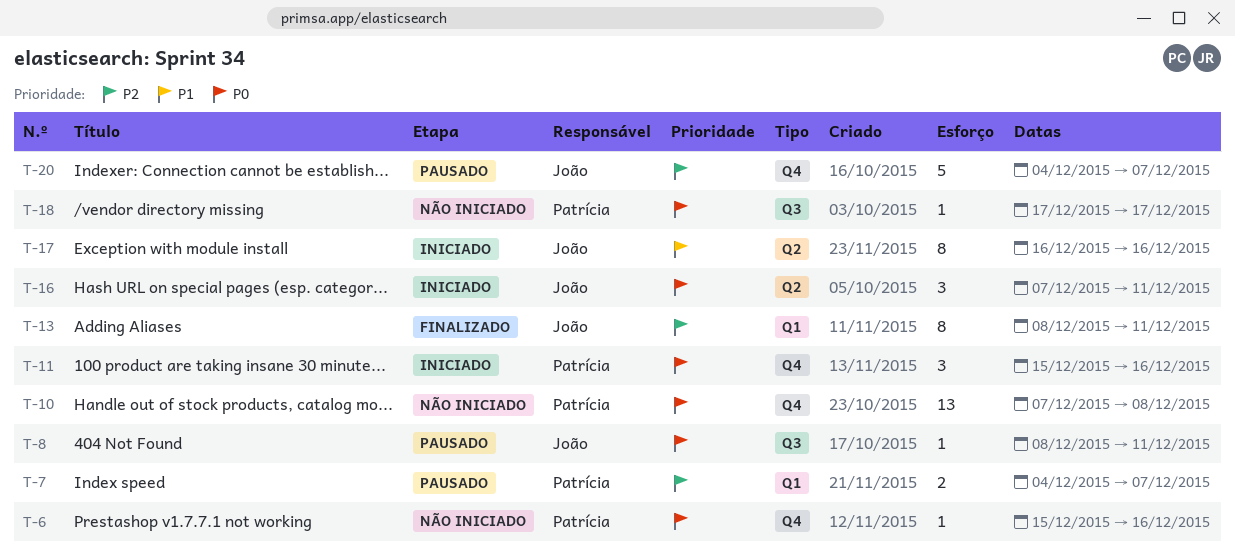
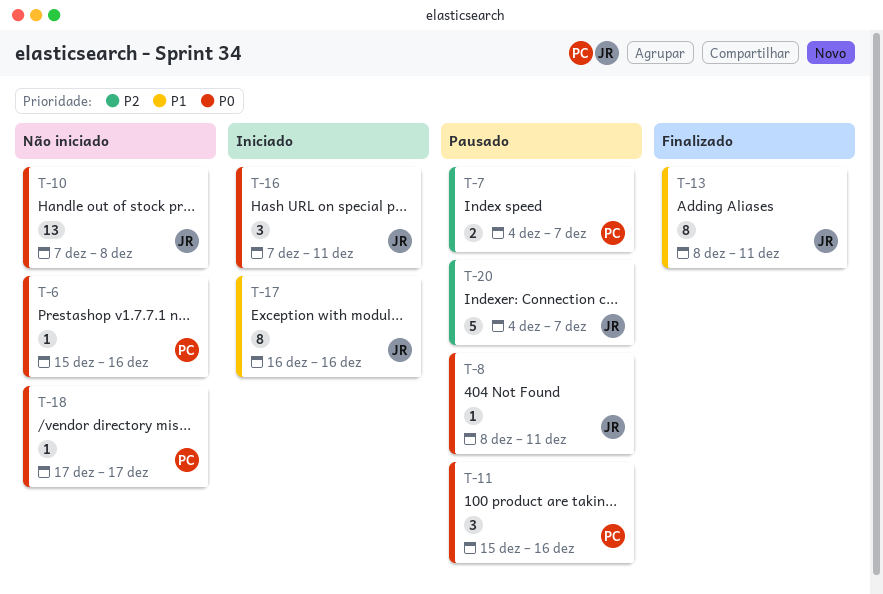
T-10, owner: Patrícia -> João
T-11, status: Iniciado -> Pausado
T-13, priority: P2 -> P1

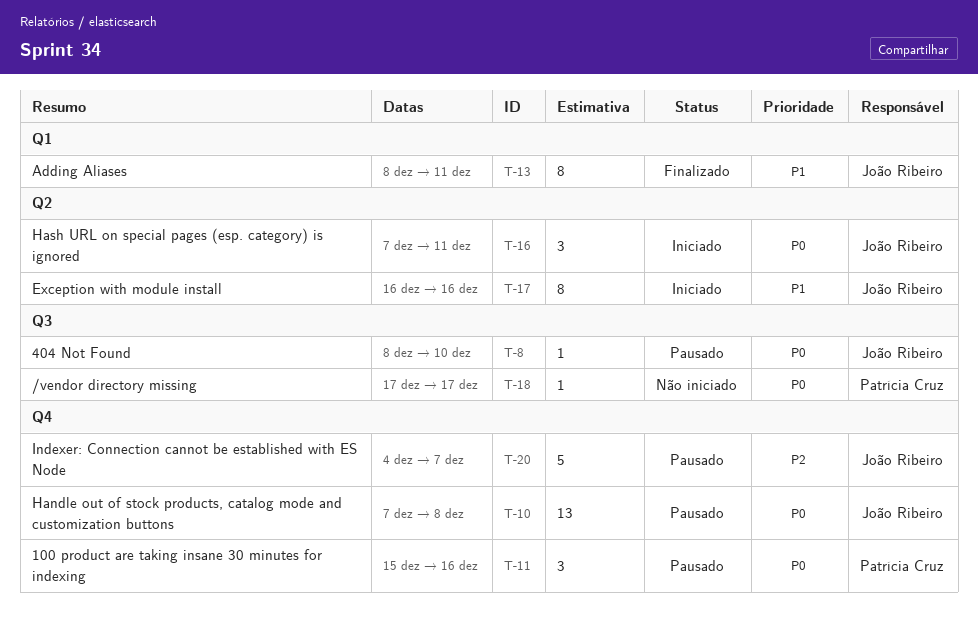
T-6: present -> none
T-7: present -> none
T-8, due: Dec 11 -> Dec 10
T-10, status: Não iniciado -> Pausado

